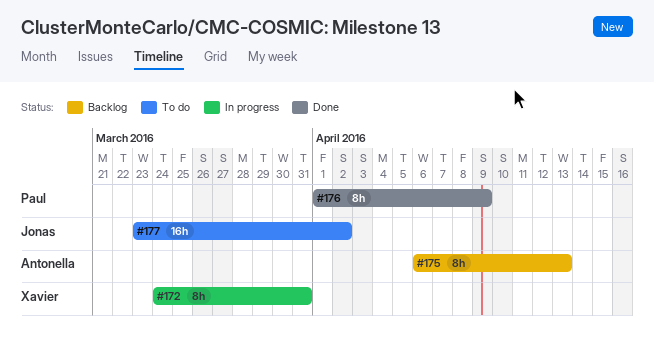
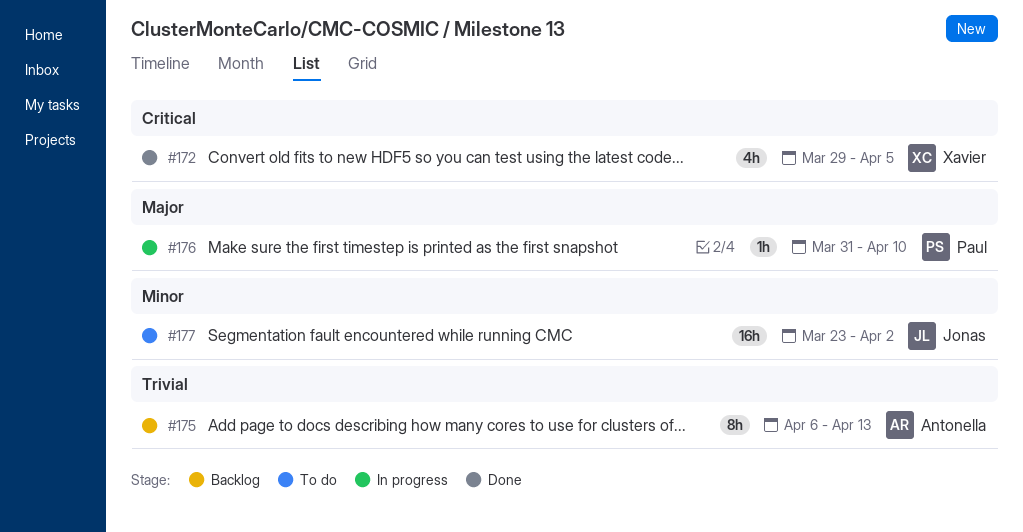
#172, status: In progress -> Done
#172, estimate: 8h -> 4h
#172, start: Mar 24 -> Mar 29
#172, due: Mar 31 -> Apr 5
#176, status: Done -> In progress
#176, estimate: 8h -> 1h
#176, start: Apr 1 -> Mar 31
#176, due: Apr 9 -> Apr 10

